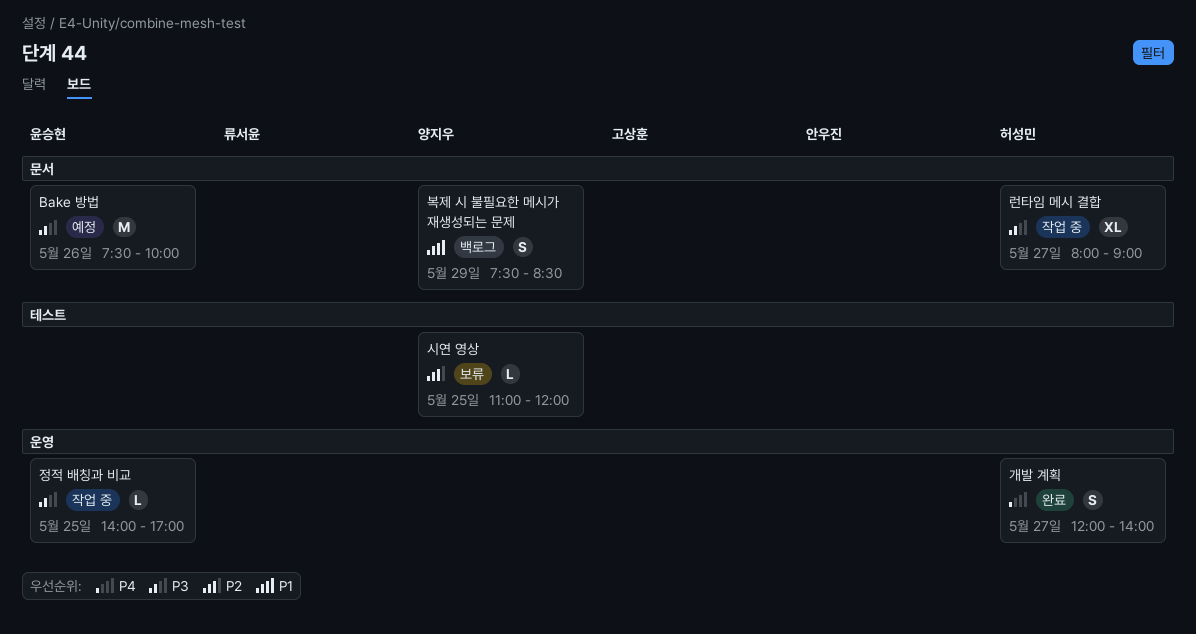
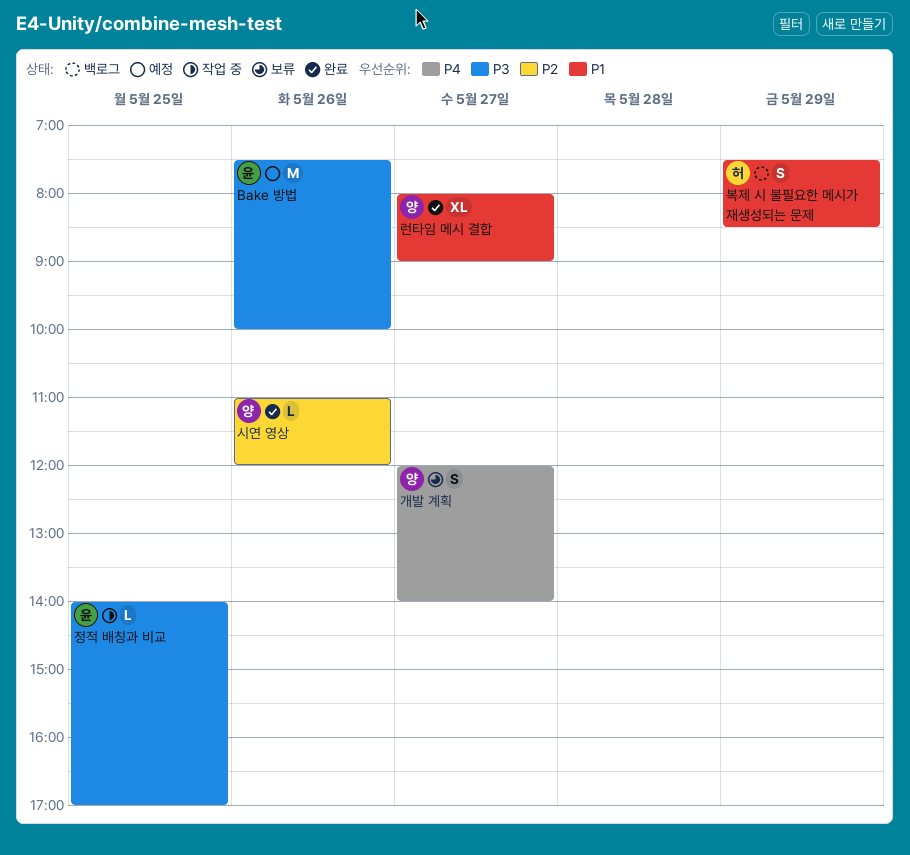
개발 계획, status: 완료 -> 보류
개발 계획, owner: 허성민 -> 양지우
런타임 메시 결합, status: 작업 중 -> 완료
런타임 메시 결합, owner: 허성민 -> 양지우
런타임 메시 결합, priority: P3 -> P1
복제 시 불필요한 메시가 재생성되는 문제, owner: 양지우 -> 허성민
시연 영상, status: 보류 -> 완료
시연 영상, day: May 25 -> May 26

